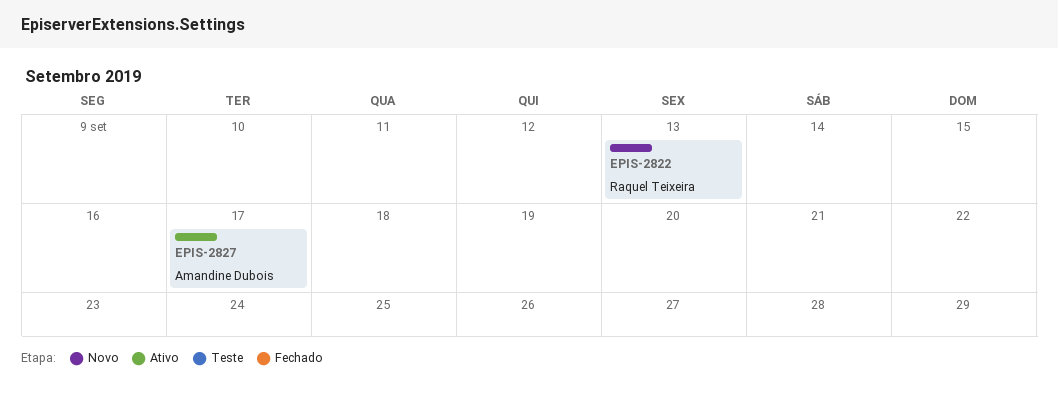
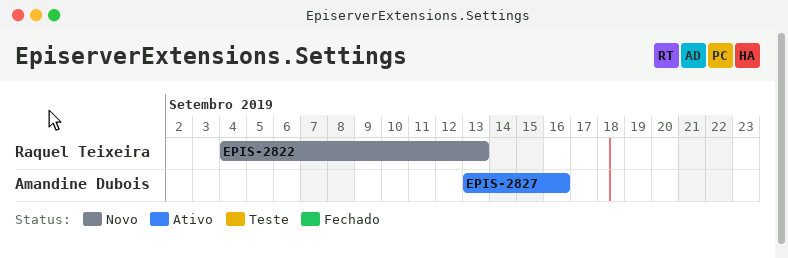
EPIS-2827, due: Sep 17 -> Sep 16

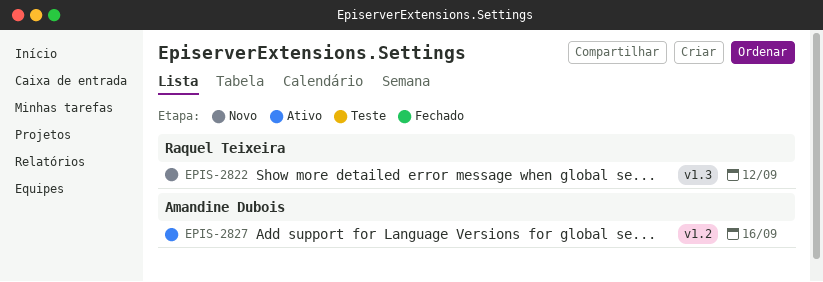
EPIS-2822, due: Sep 13 -> Sep 12

